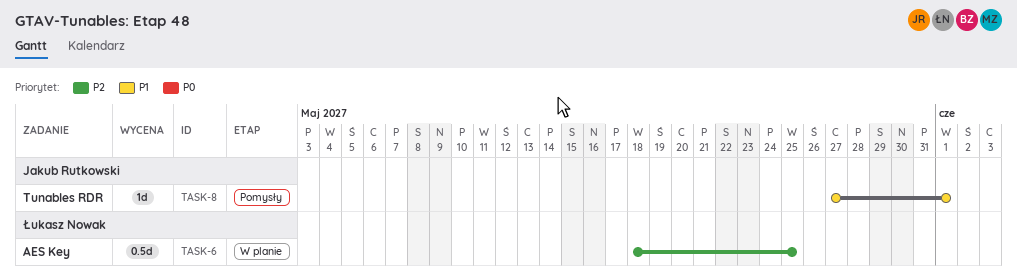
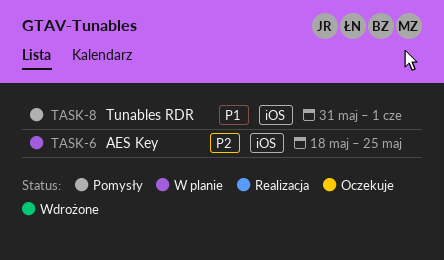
TASK-8, start: May 27 -> May 31

